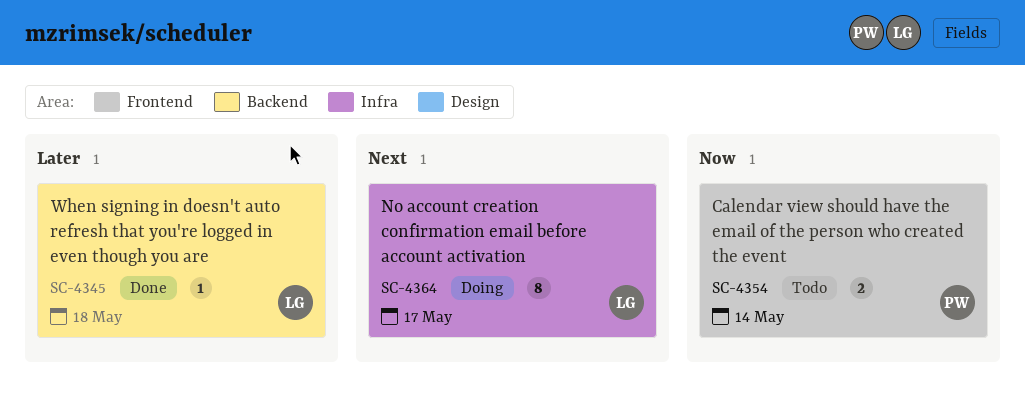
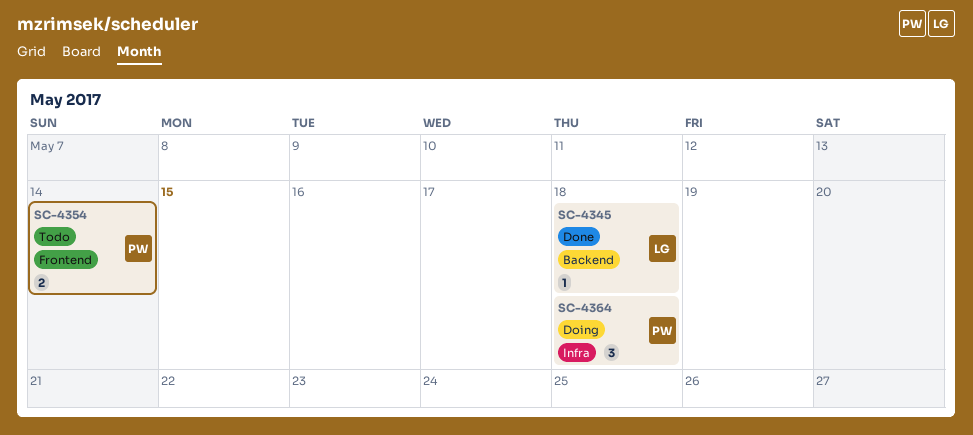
SC-4364, owner: LG -> PW
SC-4364, estimate: 8 -> 3
SC-4364, due: May 17 -> May 18

